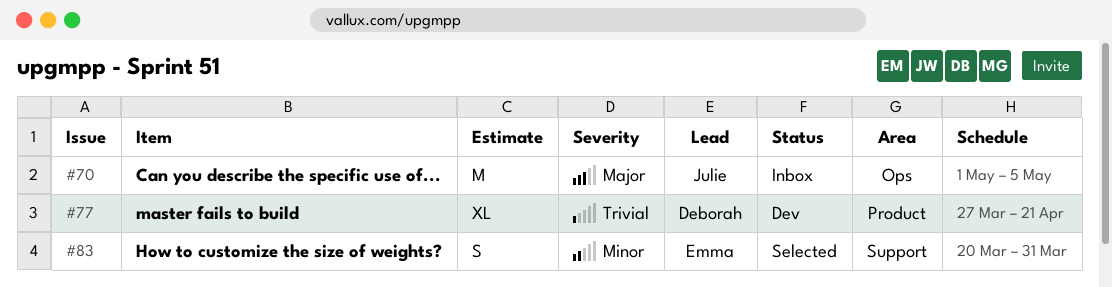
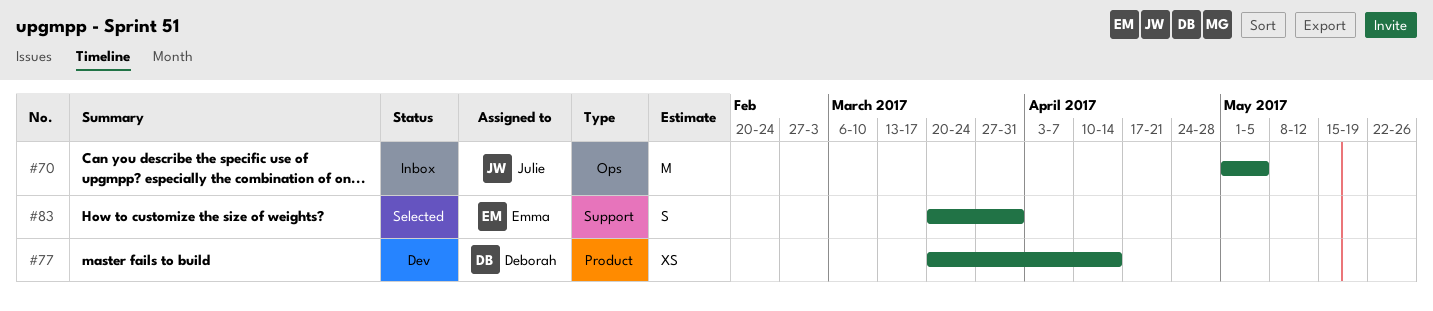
#77, estimate: XL -> XS
#77, start: Mar 27 -> Mar 20
#77, due: Apr 21 -> Apr 14

